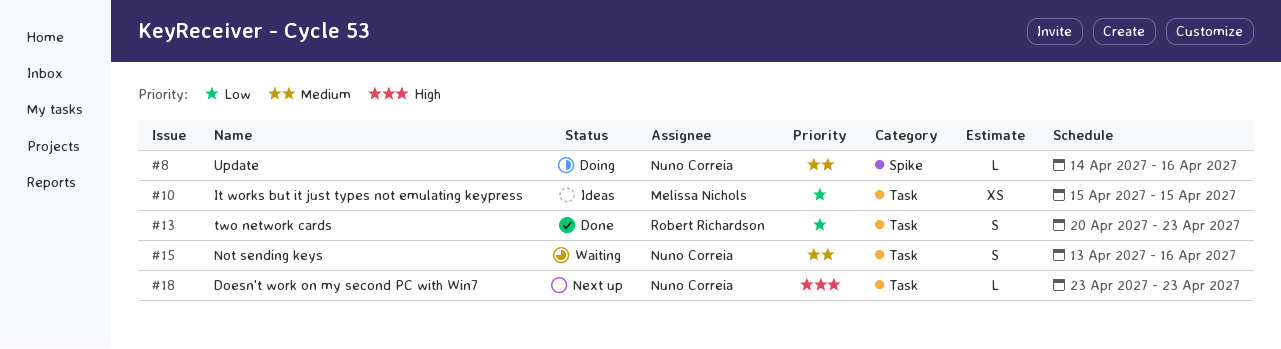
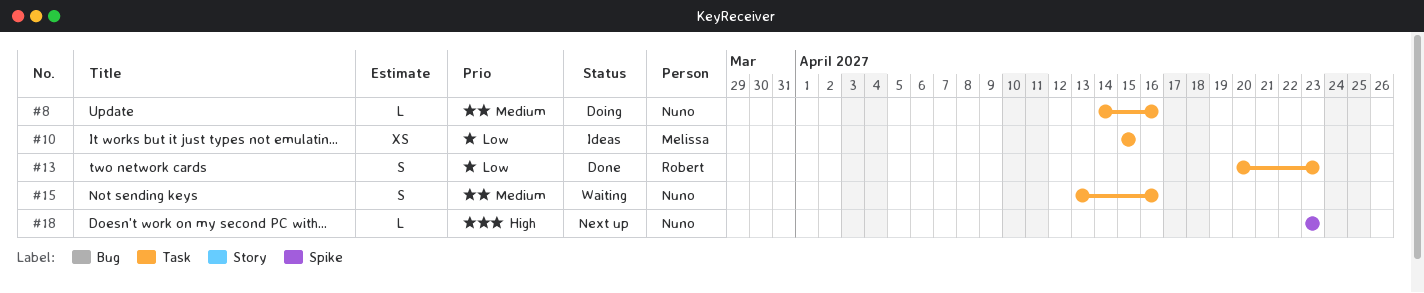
#8, label: Spike -> Task
#18, label: Task -> Spike

